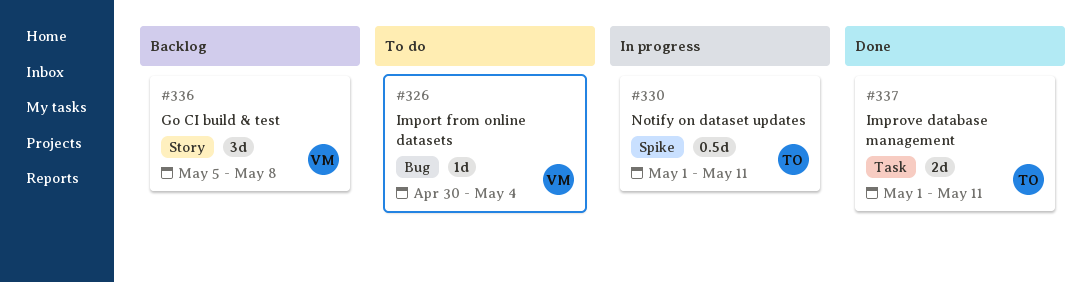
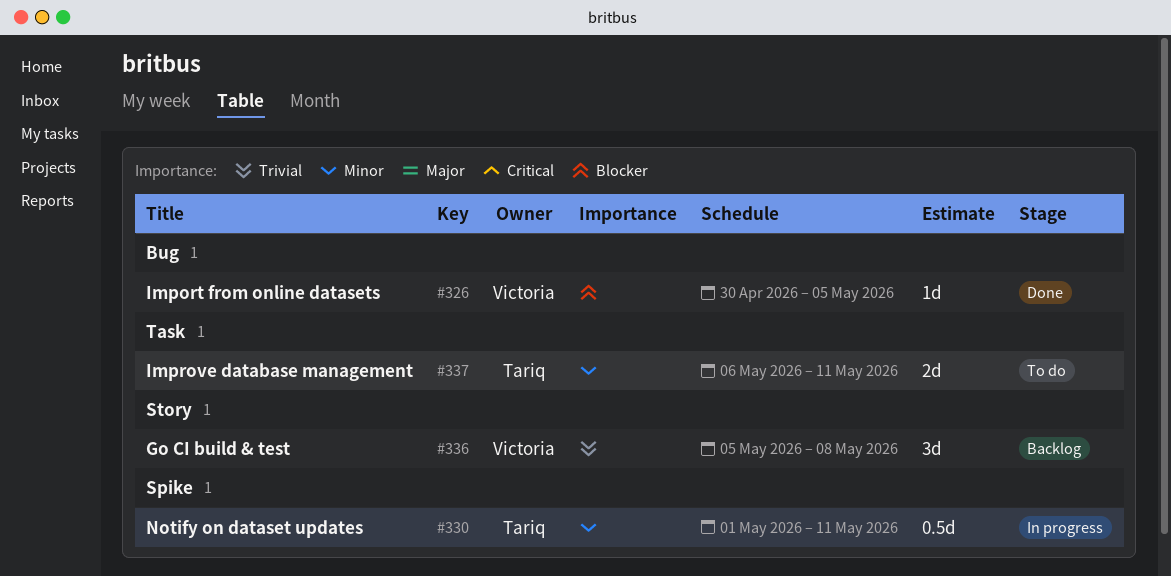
#326, status: To do -> Done
#326, due: May 4 -> May 5
#337, status: Done -> To do
#337, start: May 1 -> May 6

